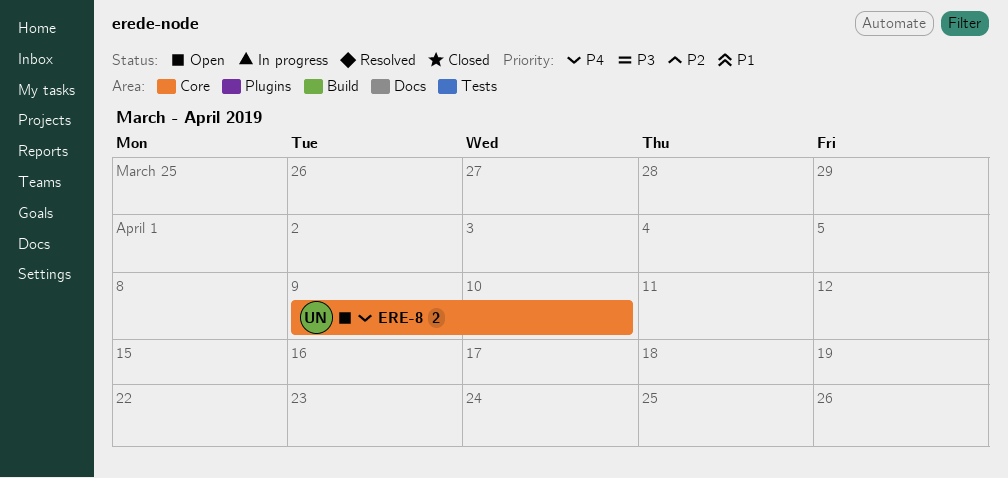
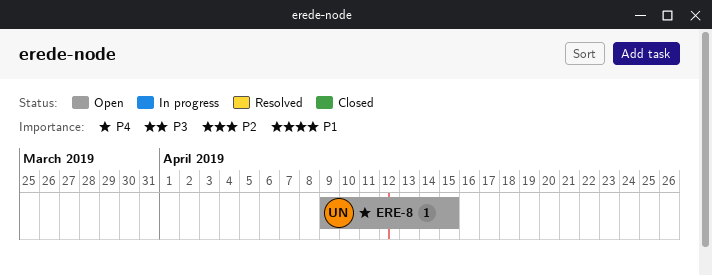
ERE-8, estimate: 2 -> 1
ERE-8, due: Apr 10 -> Apr 15

